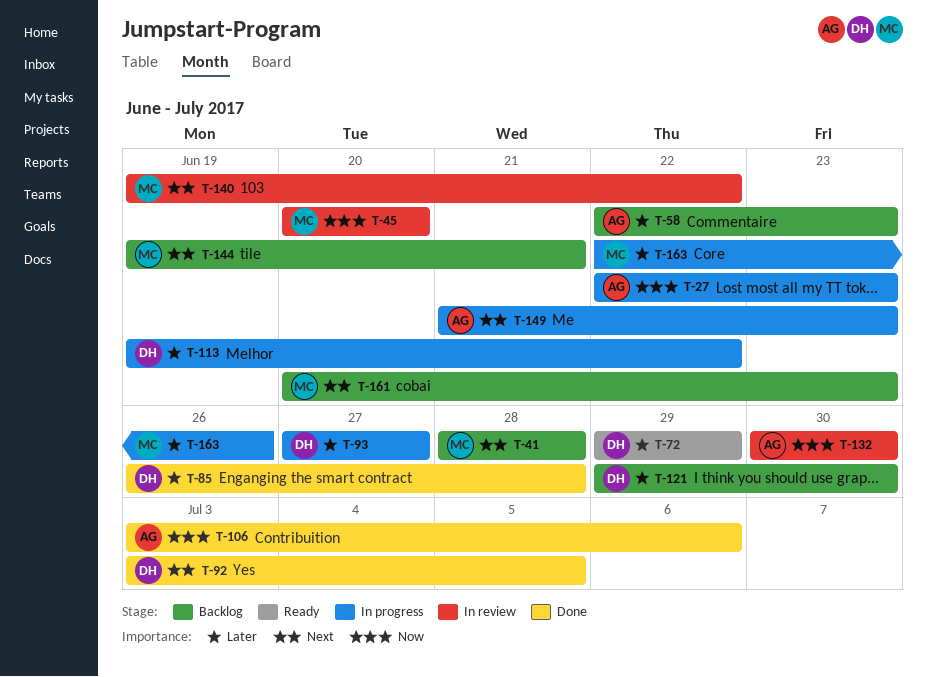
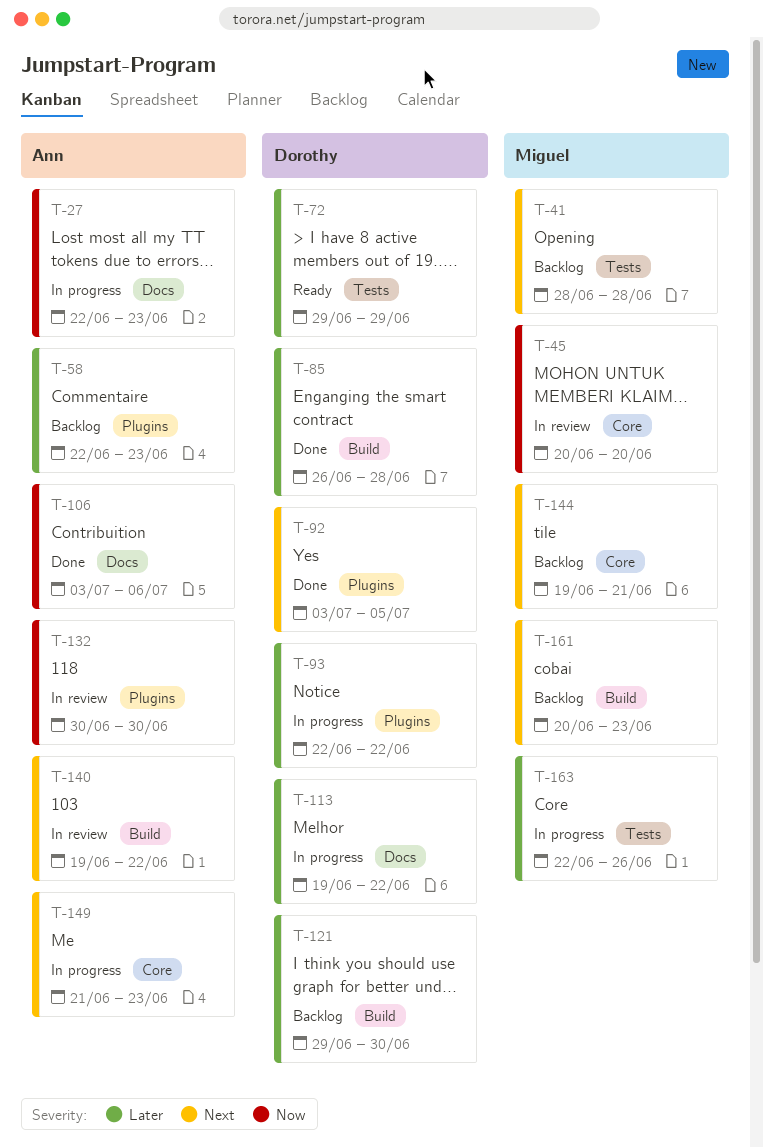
T-93, start: Jun 27 -> Jun 22
T-93, due: Jun 27 -> Jun 22
T-140, owner: Miguel -> Ann

